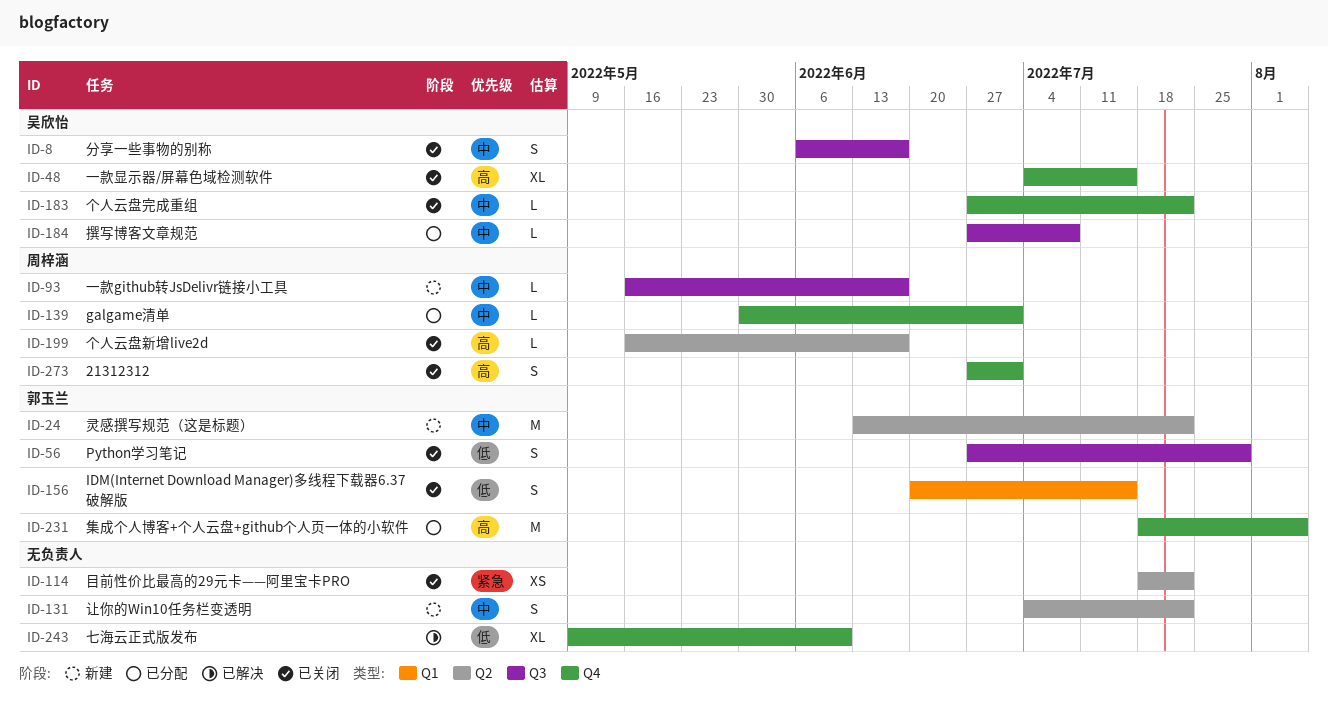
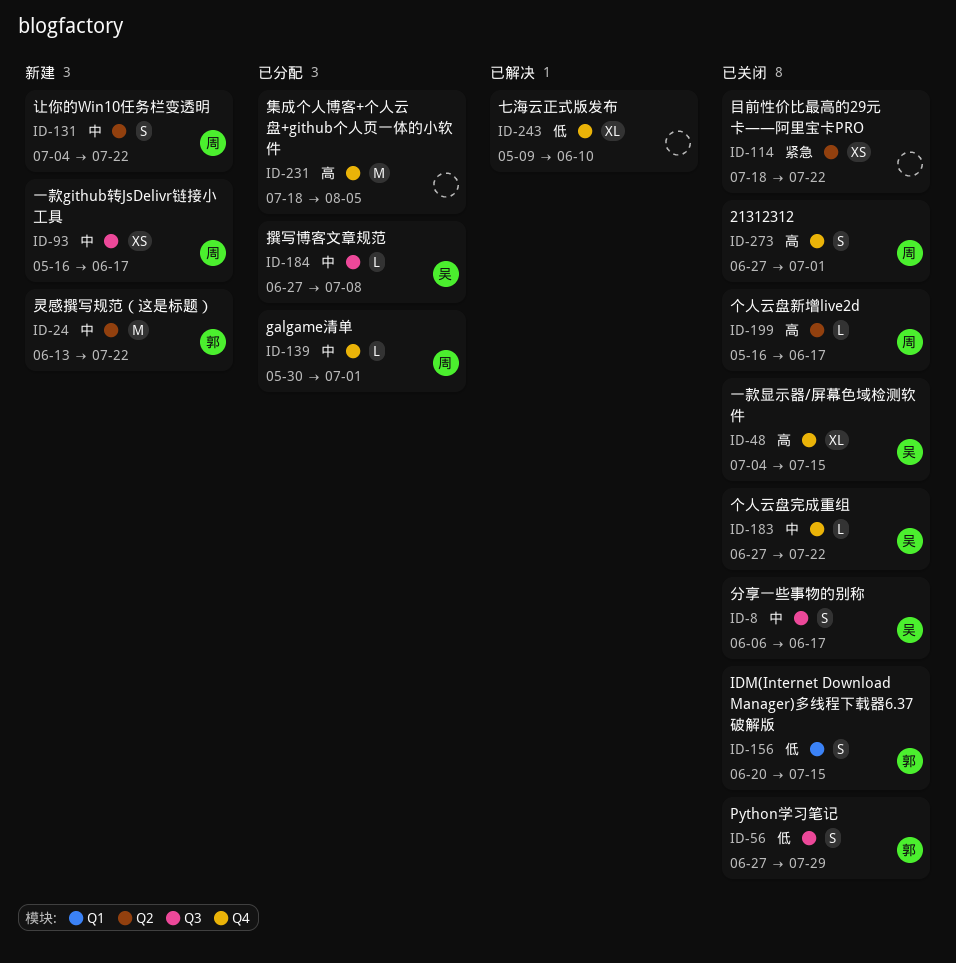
ID-93, estimate: L -> XS
ID-131, owner: none -> 周梓涵
ID-231, owner: 郭玉兰 -> none

